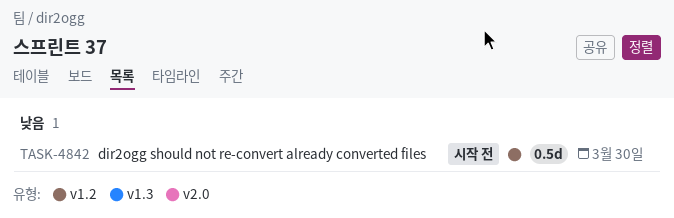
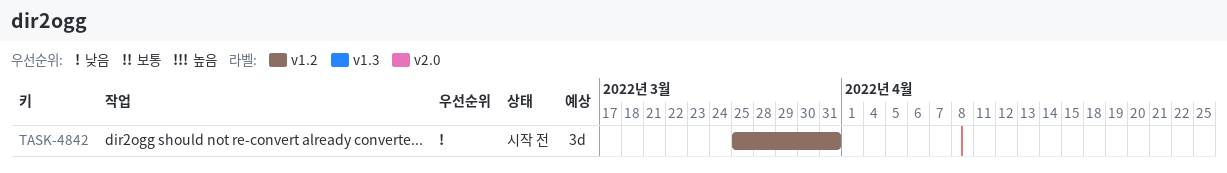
TASK-4842, estimate: 0.5d -> 3d
TASK-4842, due: Mar 30 -> Mar 31

